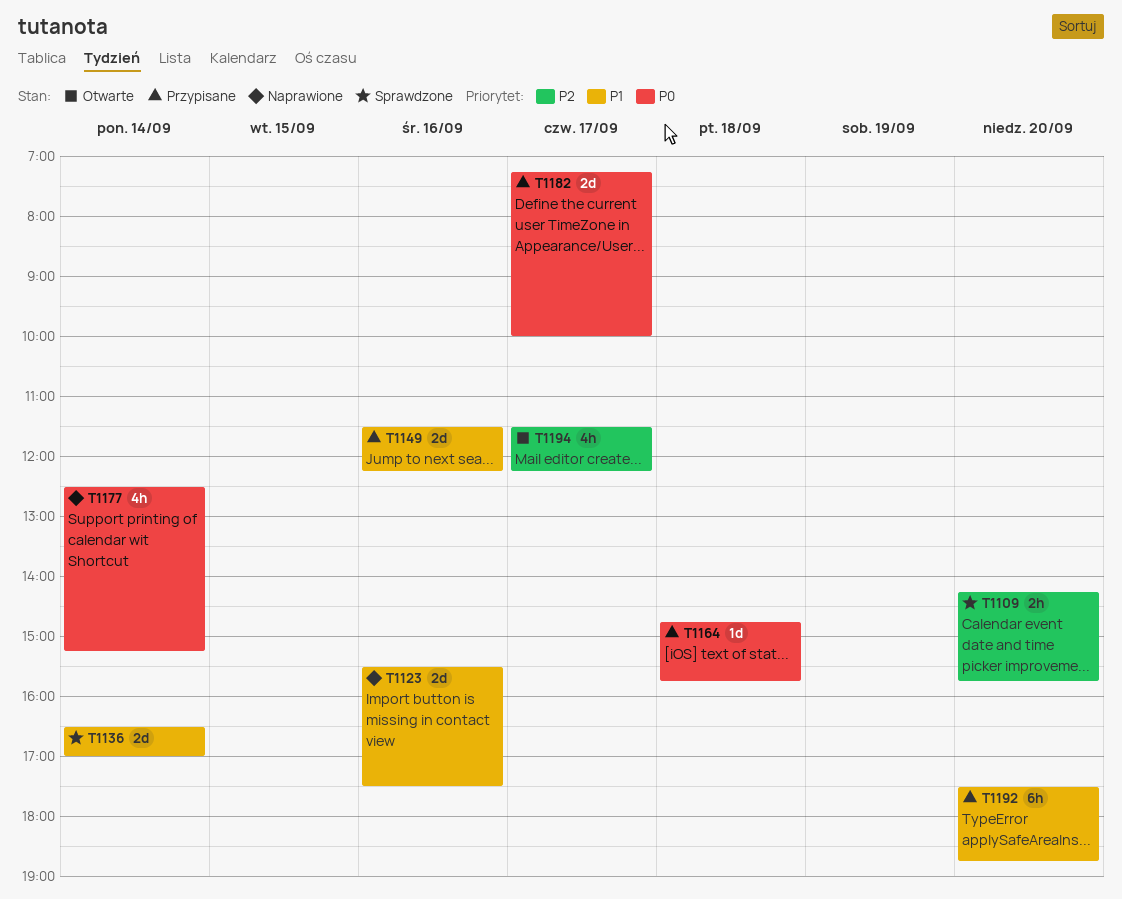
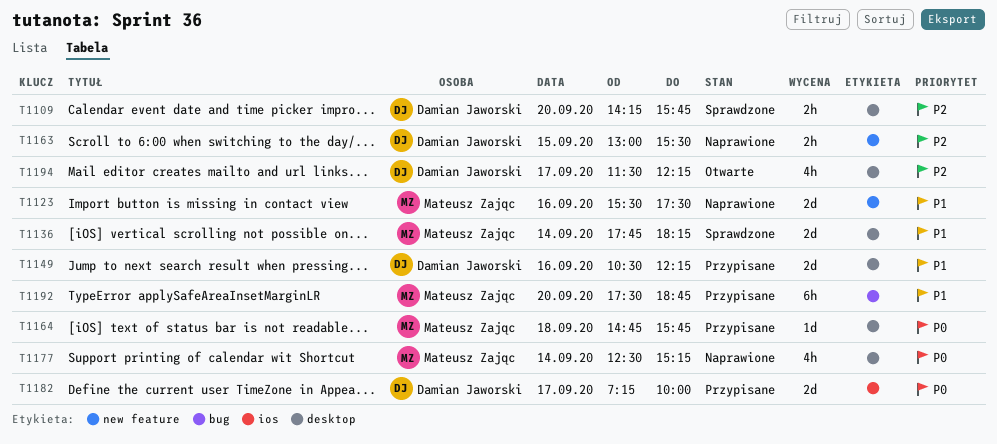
T1136, begins: 16:30 -> 17:45
T1136, ends: 17:00 -> 18:15
T1149, begins: 11:30 -> 10:30
T1163: none -> present

